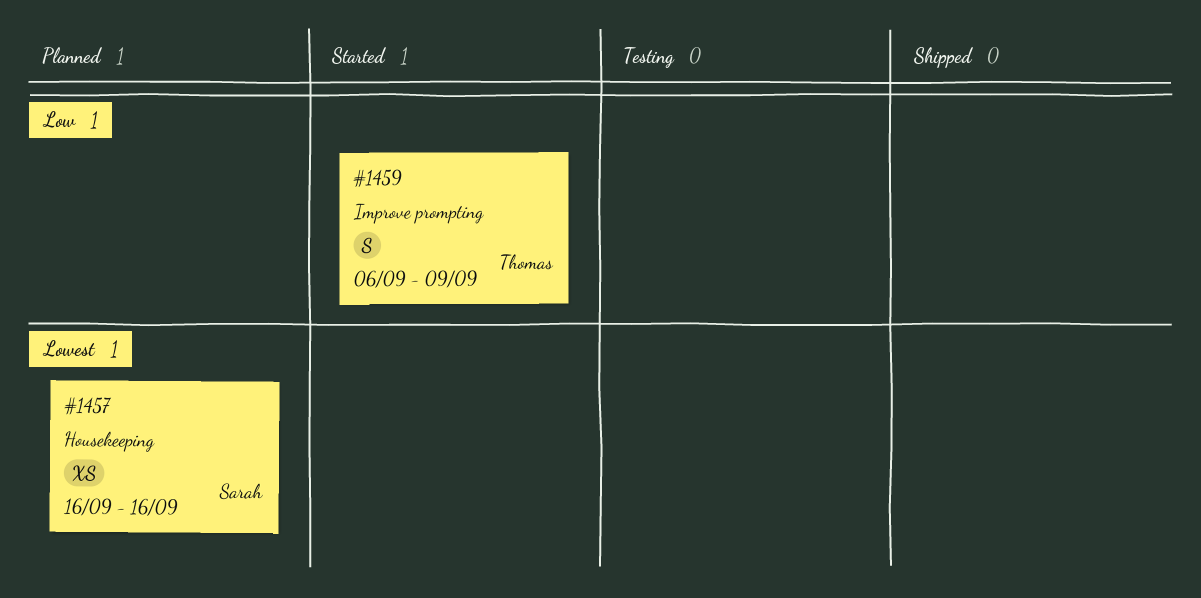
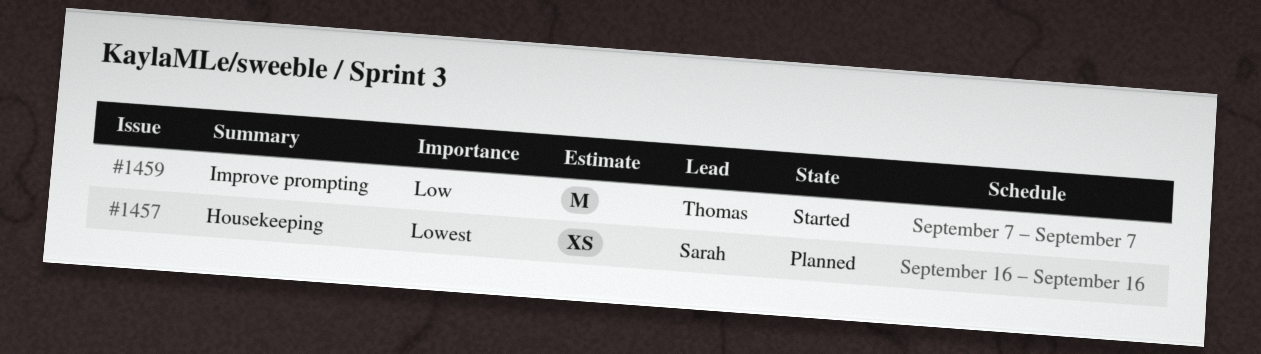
#1459, estimate: S -> M
#1459, start: Sep 6 -> Sep 7
#1459, due: Sep 9 -> Sep 7

